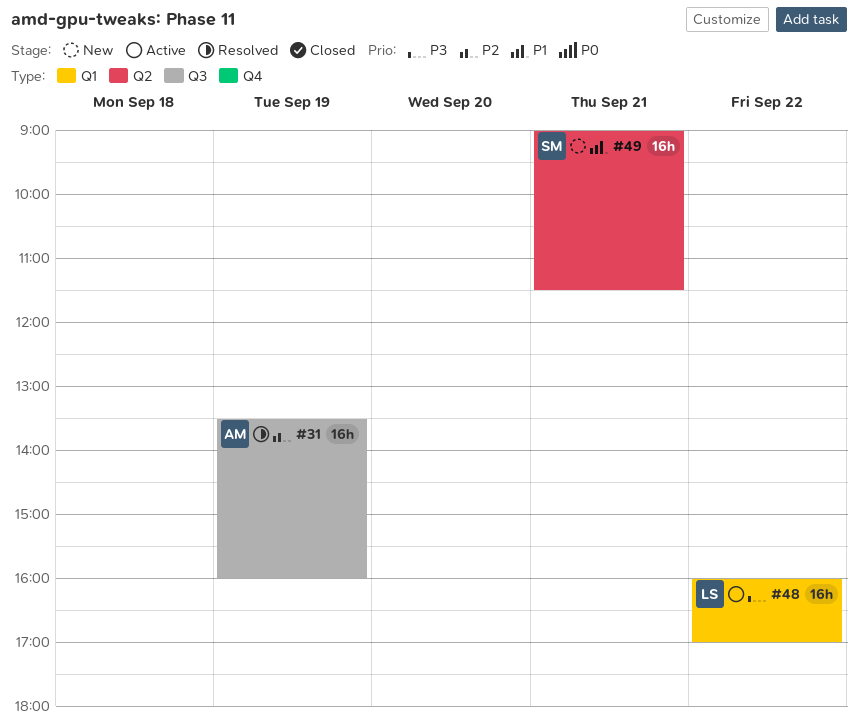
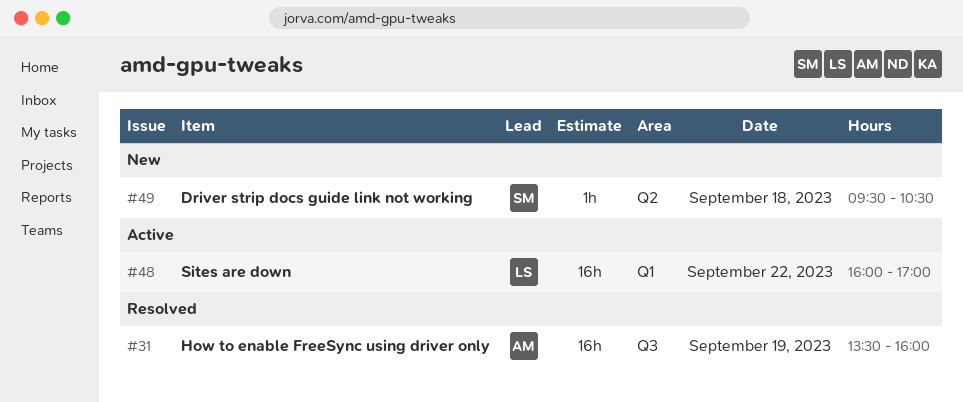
#49, estimate: 16h -> 1h
#49, day: Sep 21 -> Sep 18
#49, begins: 09:00 -> 09:30
#49, ends: 11:30 -> 10:30

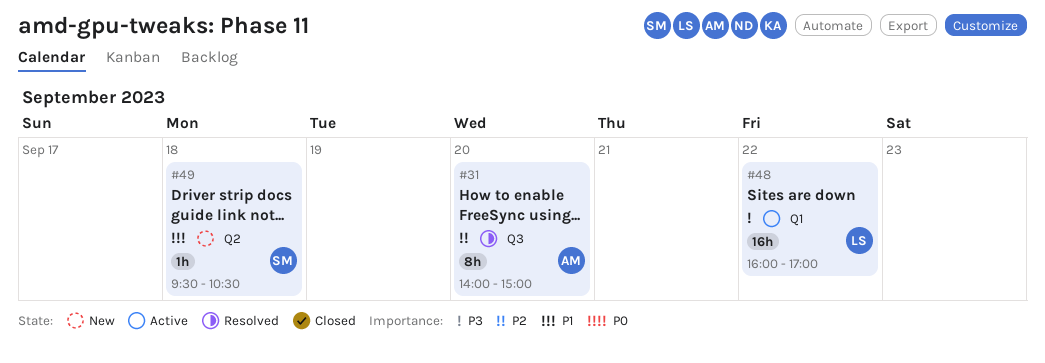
#31, estimate: 16h -> 8h
#31, day: Sep 19 -> Sep 20
#31, begins: 13:30 -> 14:00
#31, ends: 16:00 -> 15:00

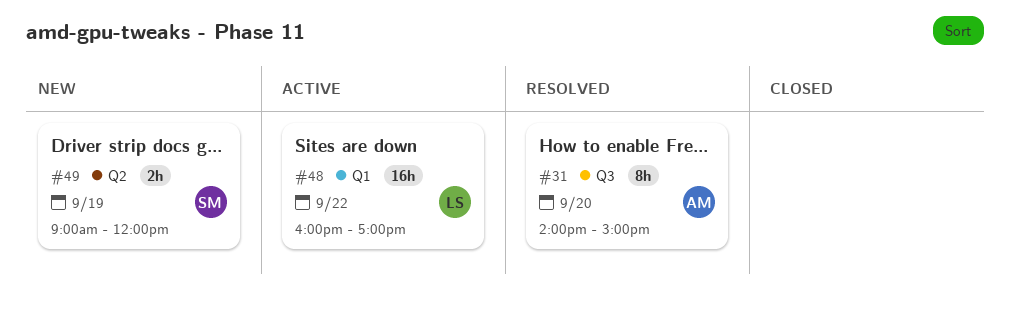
#49, estimate: 1h -> 2h
#49, day: Sep 18 -> Sep 19
#49, begins: 09:30 -> 09:00
#49, ends: 10:30 -> 12:00

